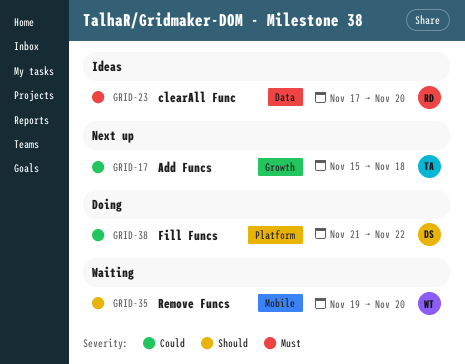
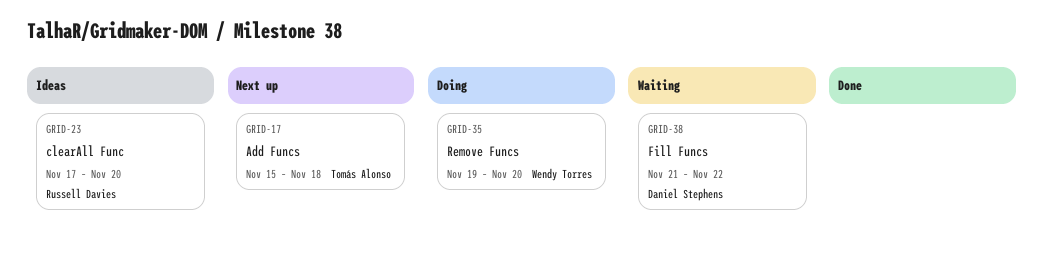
GRID-35, status: Waiting -> Doing
GRID-38, status: Doing -> Waiting

